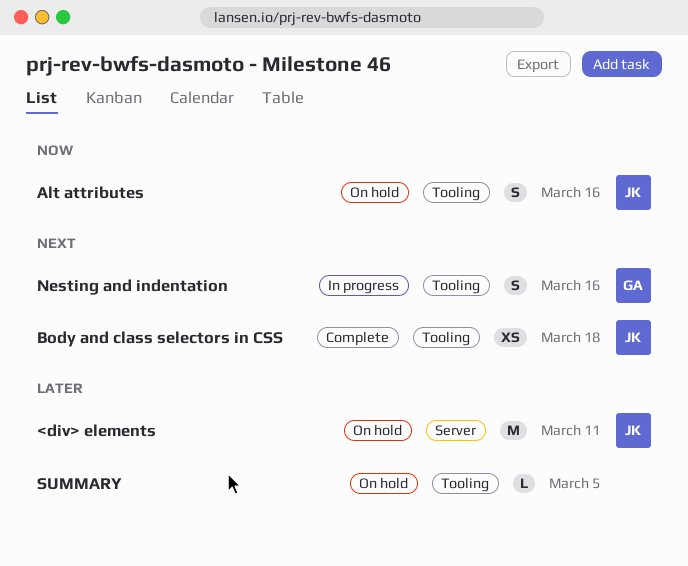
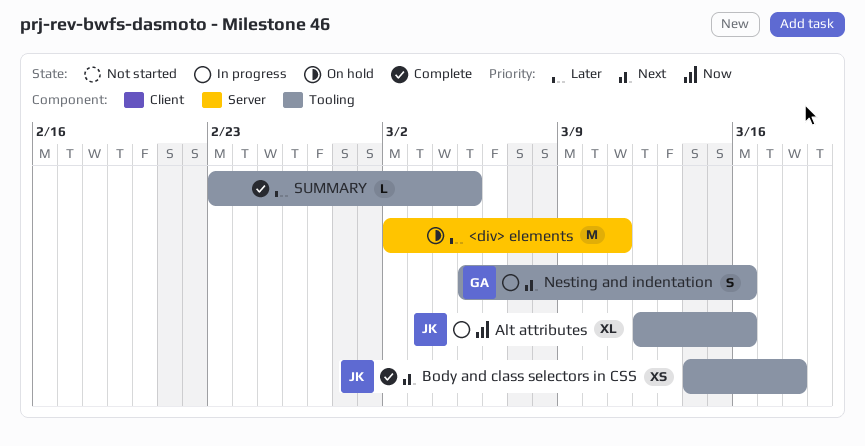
<div> elements, owner: JK -> none
Alt attributes, status: On hold -> In progress
Alt attributes, estimate: S -> XL
SUMMARY, status: On hold -> Complete

